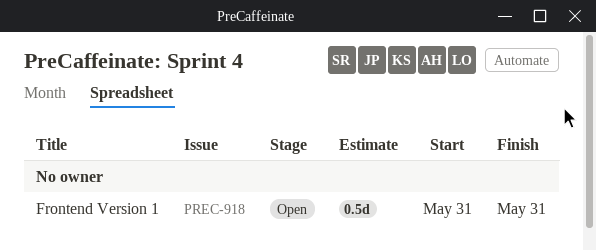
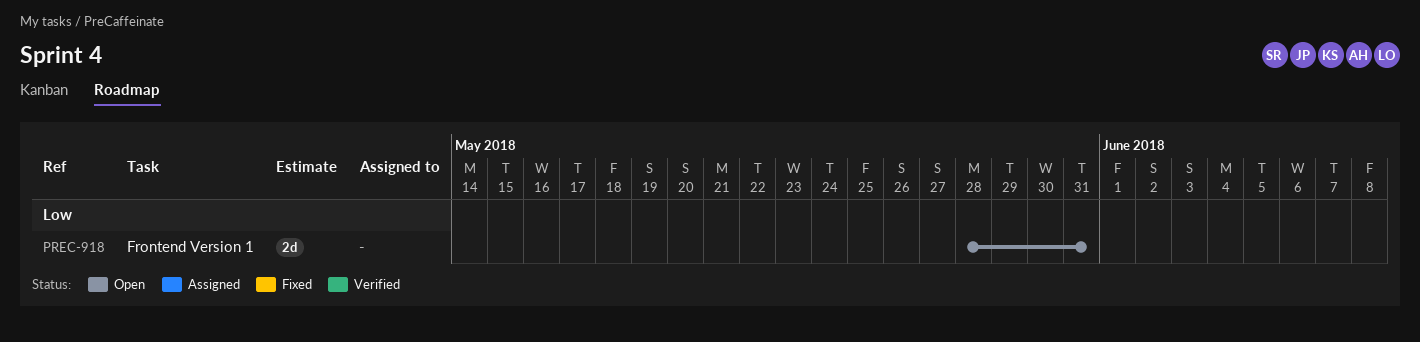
PREC-918, estimate: 0.5d -> 2d
PREC-918, start: May 31 -> May 28

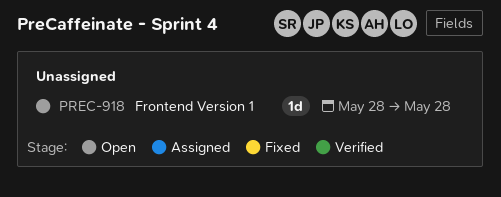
PREC-918, estimate: 2d -> 1d
PREC-918, due: May 31 -> May 28

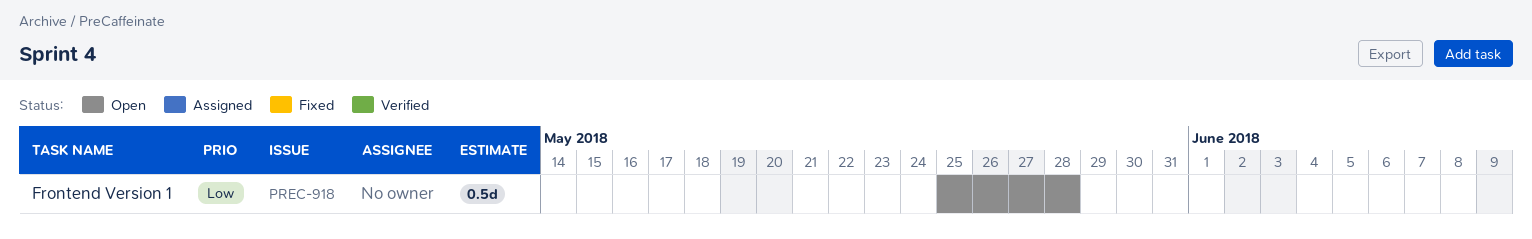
PREC-918, estimate: 1d -> 0.5d
PREC-918, start: May 28 -> May 25

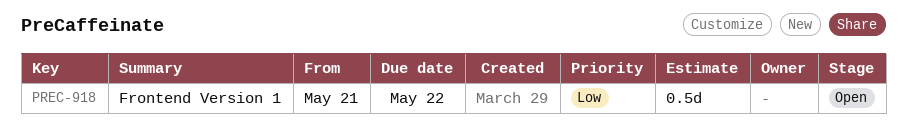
PREC-918, start: May 25 -> May 21
PREC-918, due: May 28 -> May 22

